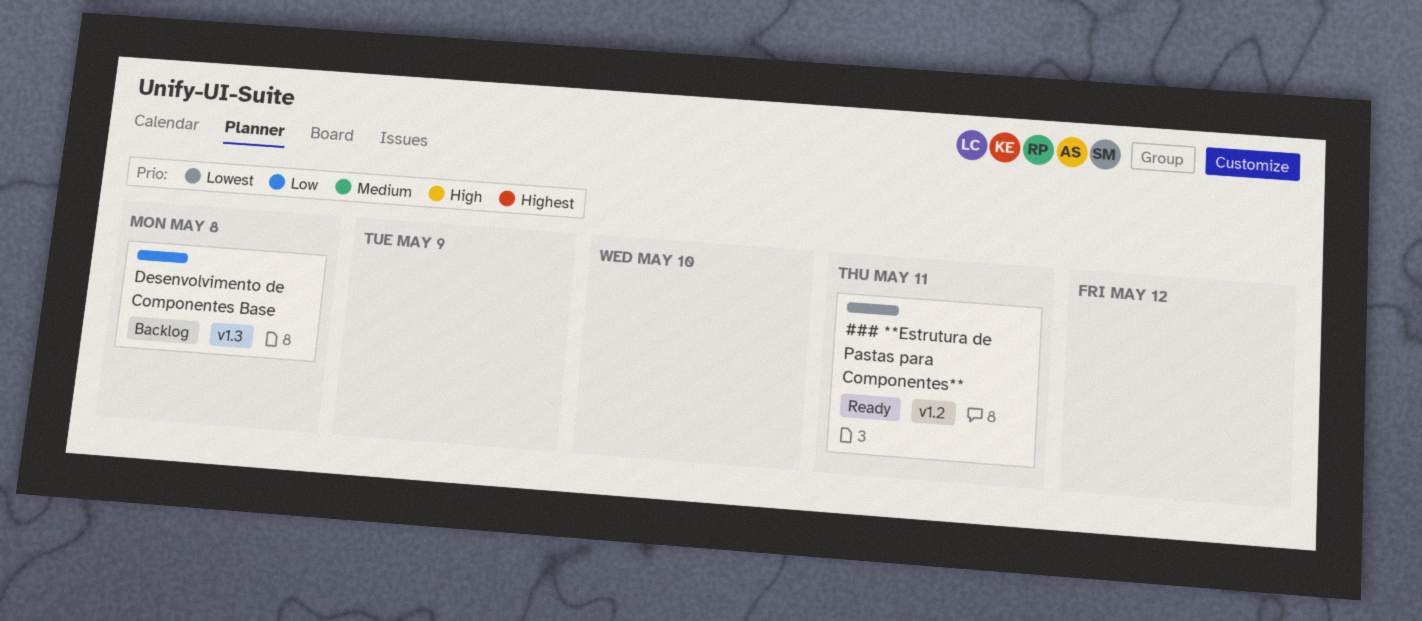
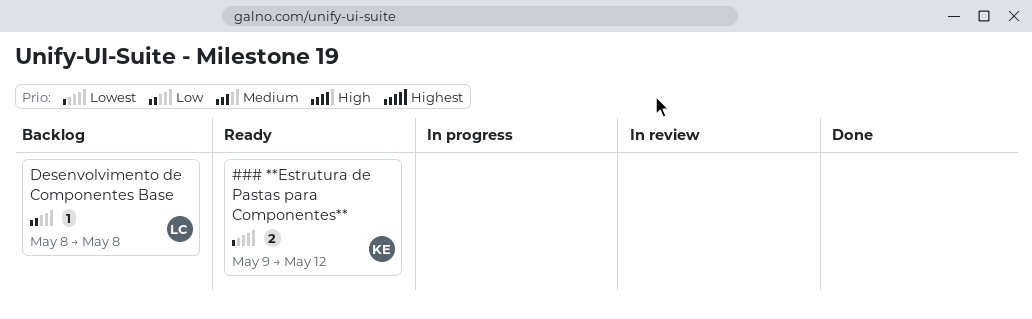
### **Estrutura de Pastas para Componentes**, due: May 11 -> May 12

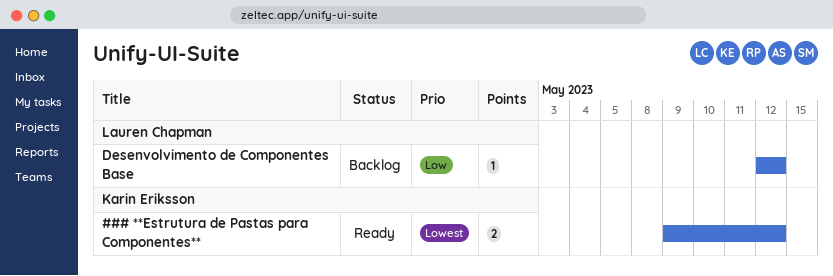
Desenvolvimento de Componentes Base, start: May 8 -> May 12
Desenvolvimento de Componentes Base, due: May 8 -> May 12

